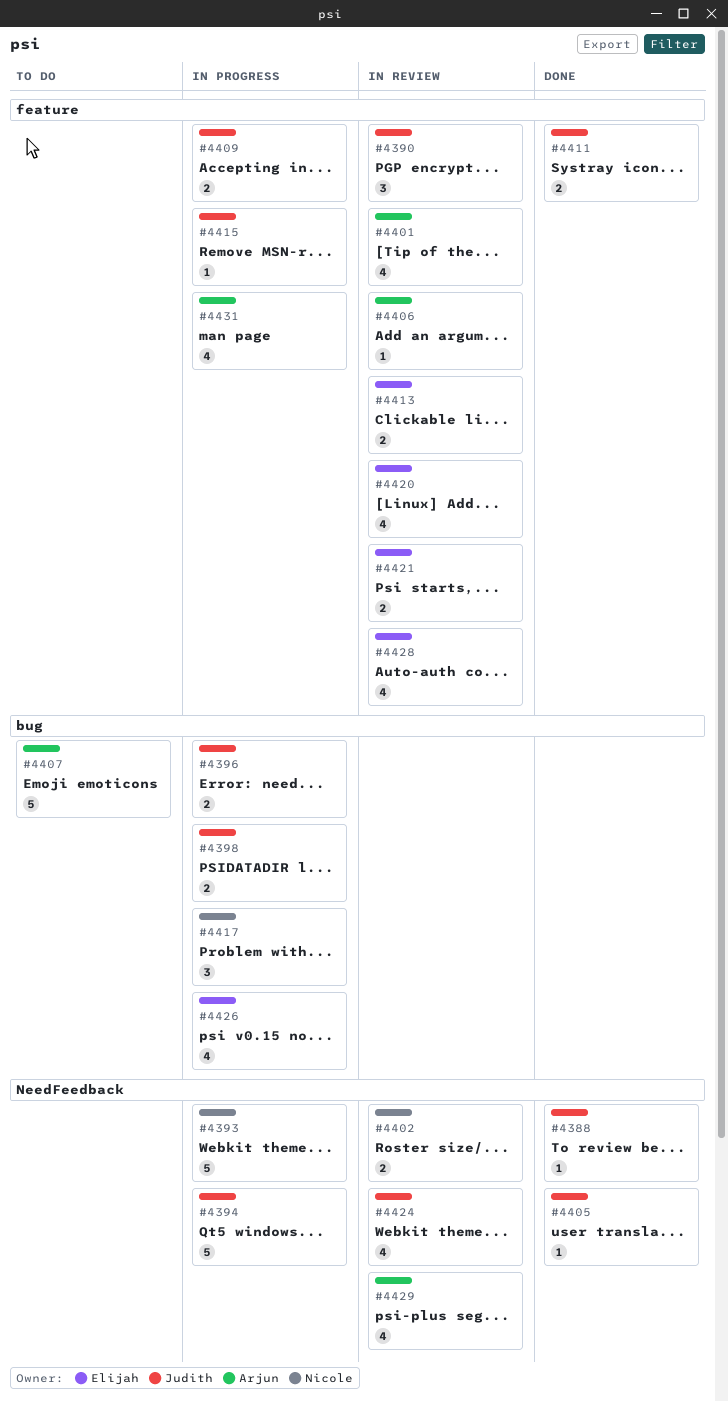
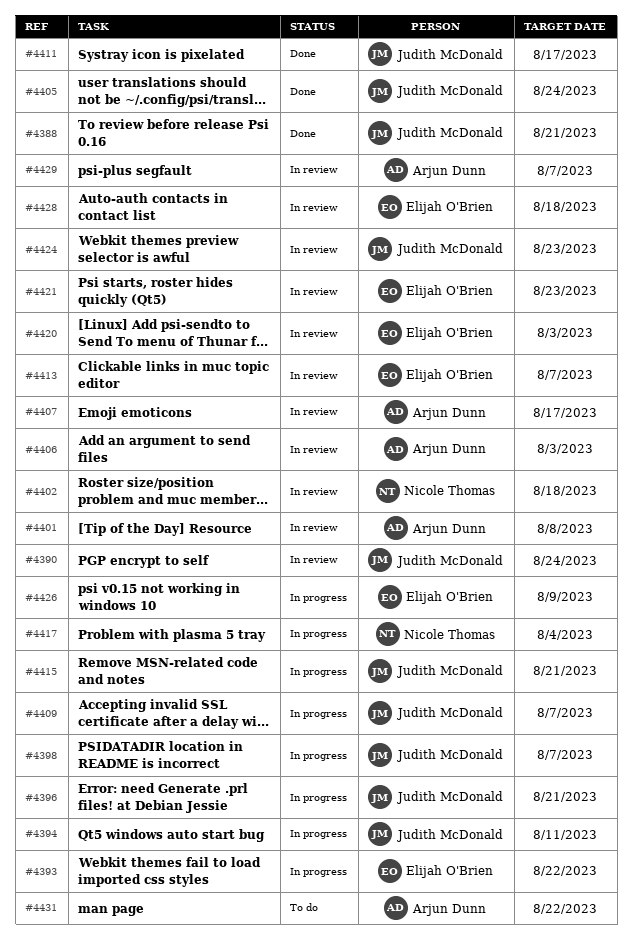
#4393, owner: Nicole Thomas -> Elijah O'Brien
#4407, status: To do -> In review
#4431, status: In progress -> To do

